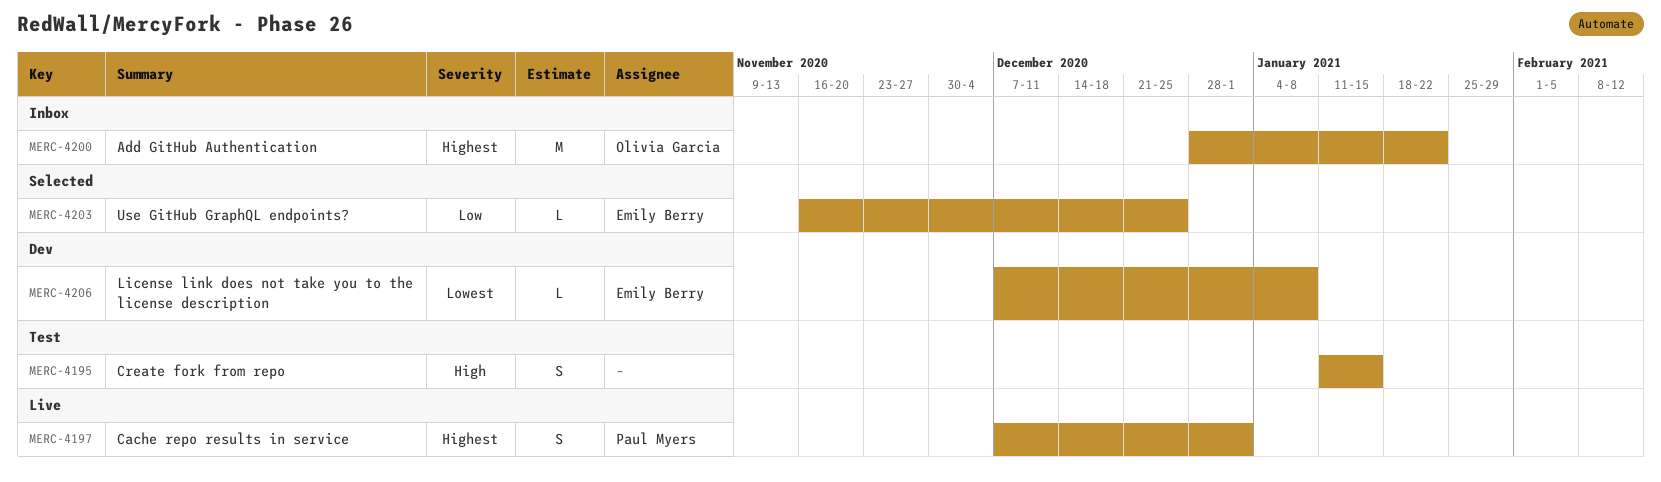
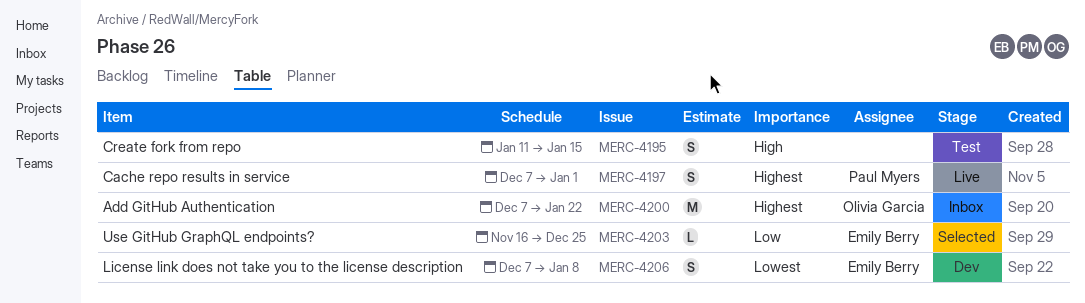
MERC-4200, start: Dec 28 -> Dec 7
MERC-4206, estimate: L -> S

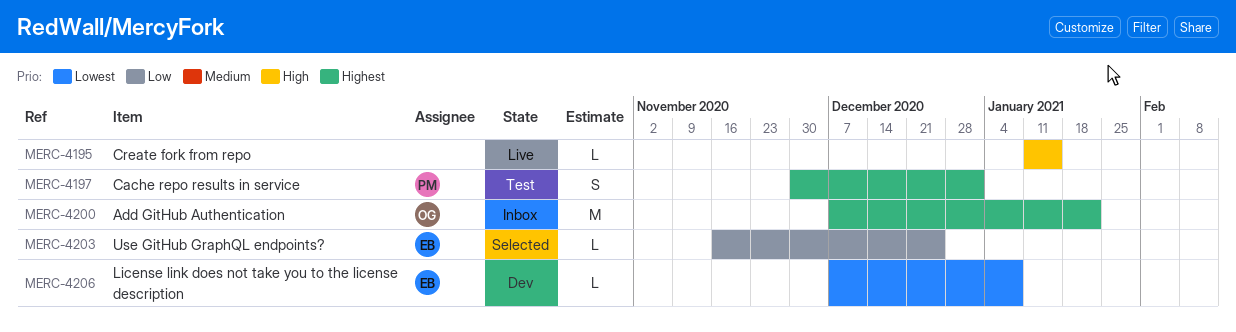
MERC-4195, status: Test -> Live
MERC-4195, estimate: S -> L
MERC-4197, status: Live -> Test
MERC-4197, start: Dec 7 -> Nov 30
MERC-4206, estimate: S -> L

